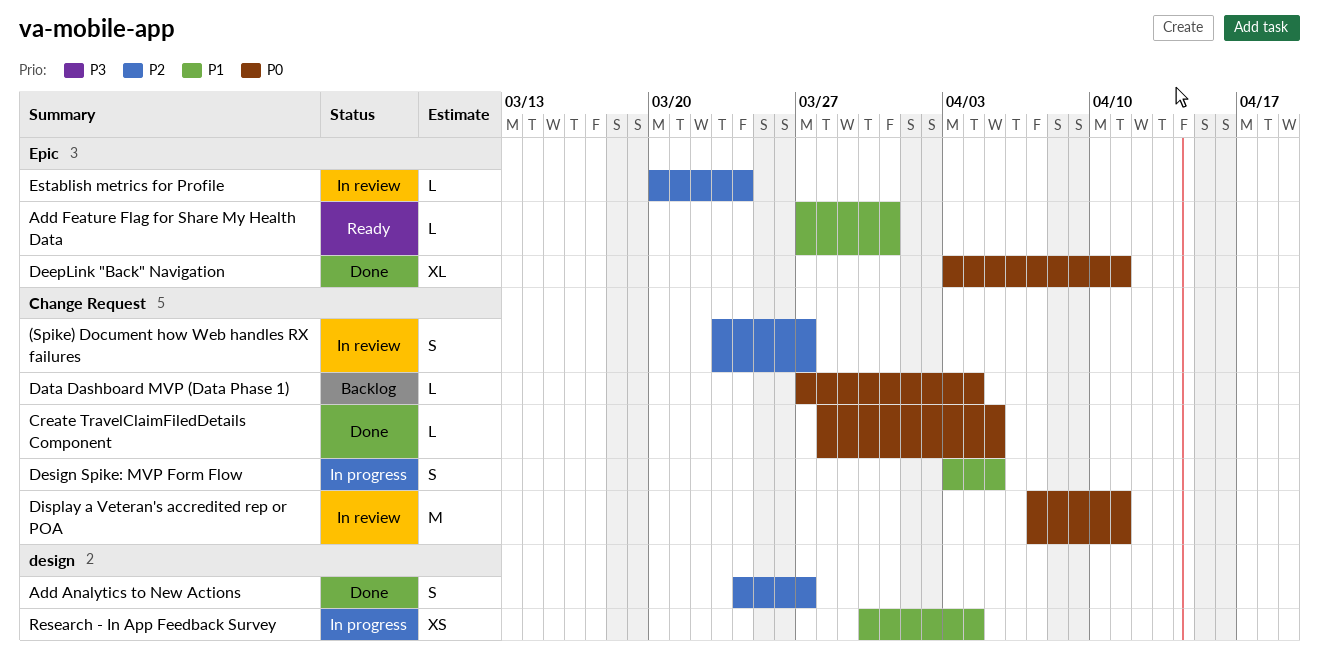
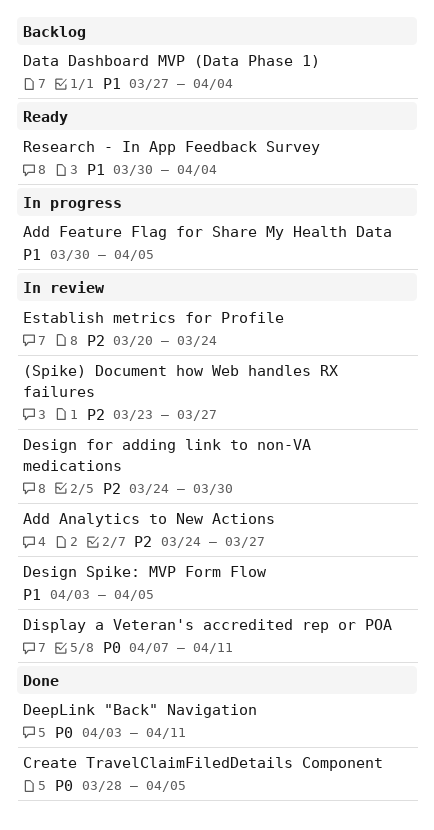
Add Analytics to New Actions, status: Done -> In review
Add Feature Flag for Share My Health Data, status: Ready -> In progress
Add Feature Flag for Share My Health Data, start: Mar 27 -> Mar 30
Add Feature Flag for Share My Health Data, due: Mar 31 -> Apr 5
Data Dashboard MVP (Data Phase 1), priority: P0 -> P1
Design for adding link to non-VA medications: none -> present
Design Spike: MVP Form Flow, status: In progress -> In review
Research - In App Feedback Survey, status: In progress -> Ready

